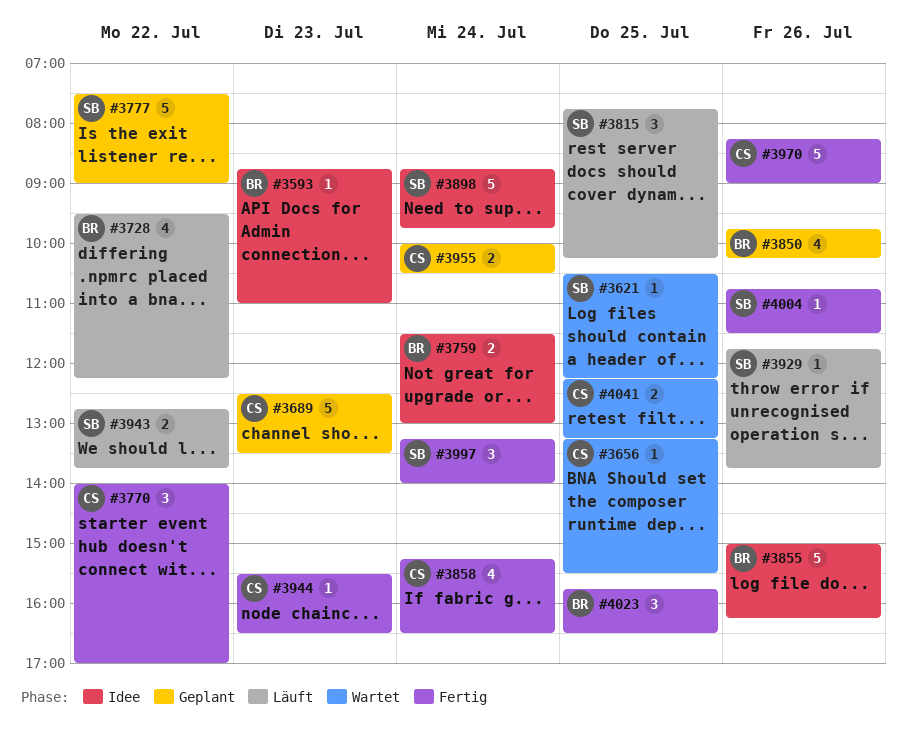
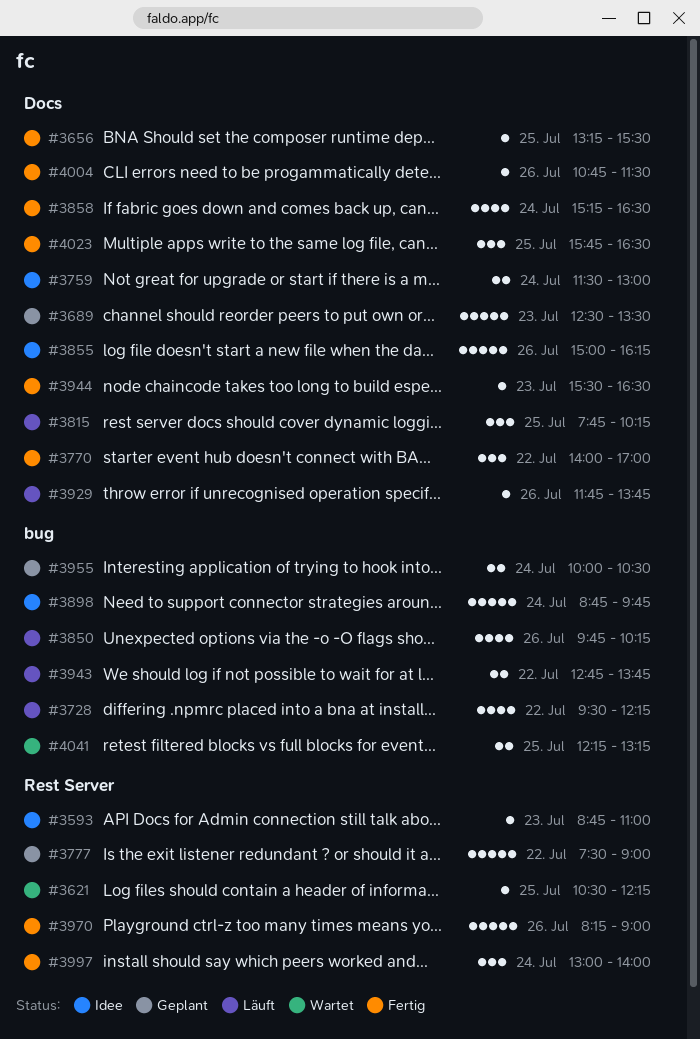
#3656, status: Wartet -> Fertig
#3850, status: Geplant -> Läuft
#3997, begins: 13:15 -> 13:00

